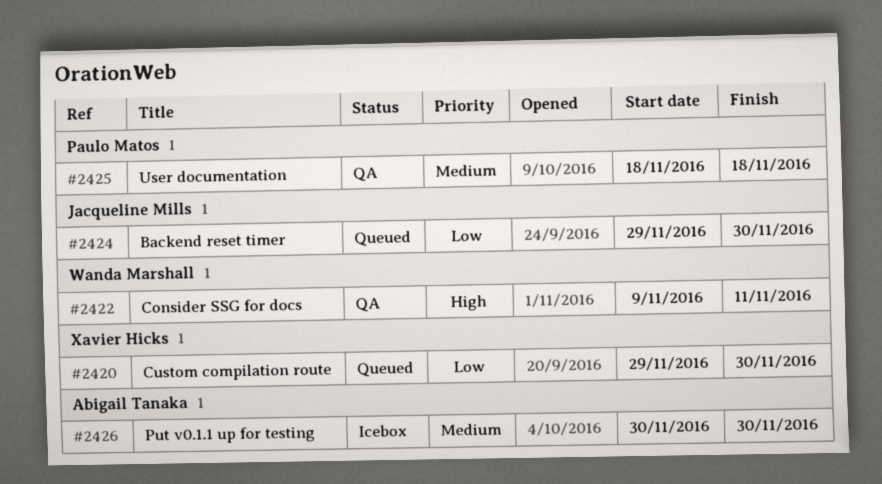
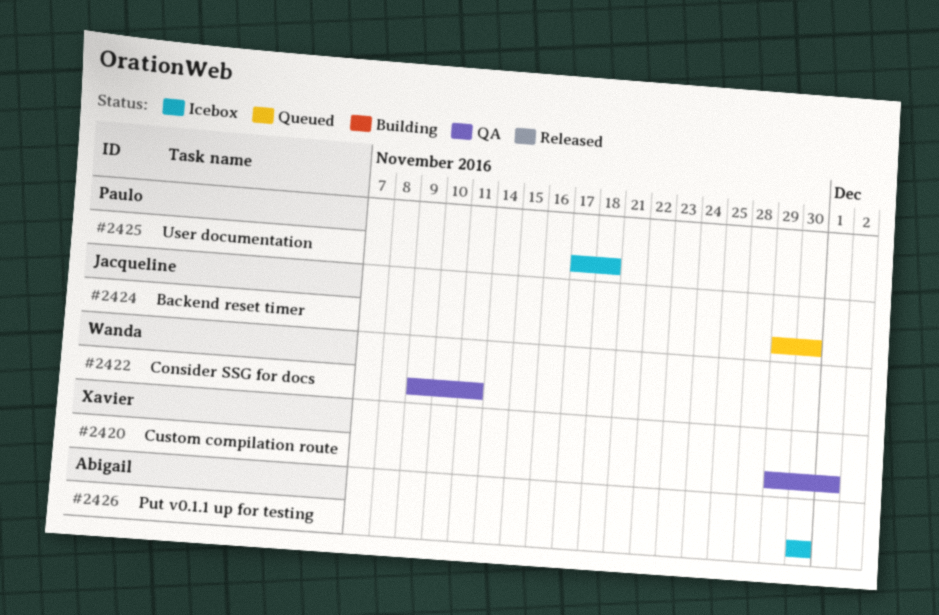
#2420, status: Queued -> QA
#2420, due: Nov 30 -> Dec 1
#2425, status: QA -> Icebox
#2425, start: Nov 18 -> Nov 17

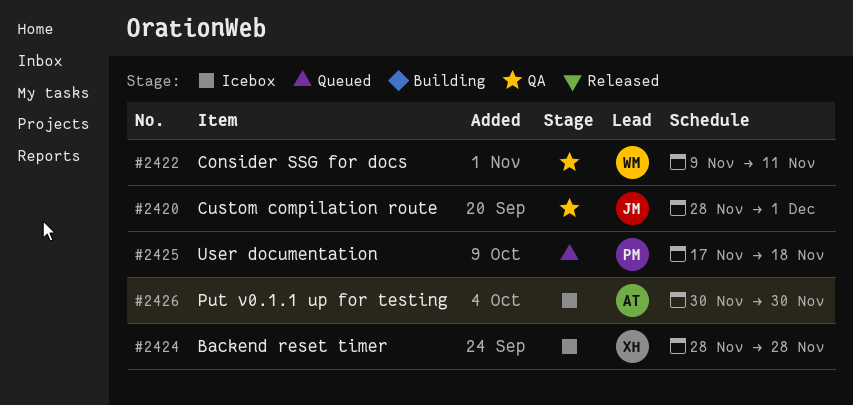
#2420, owner: Xavier -> Jacqueline
#2420, start: Nov 29 -> Nov 28
#2424, status: Queued -> Icebox
#2424, owner: Jacqueline -> Xavier
#2424, start: Nov 29 -> Nov 28
#2424, due: Nov 30 -> Nov 28
#2425, status: Icebox -> Queued

